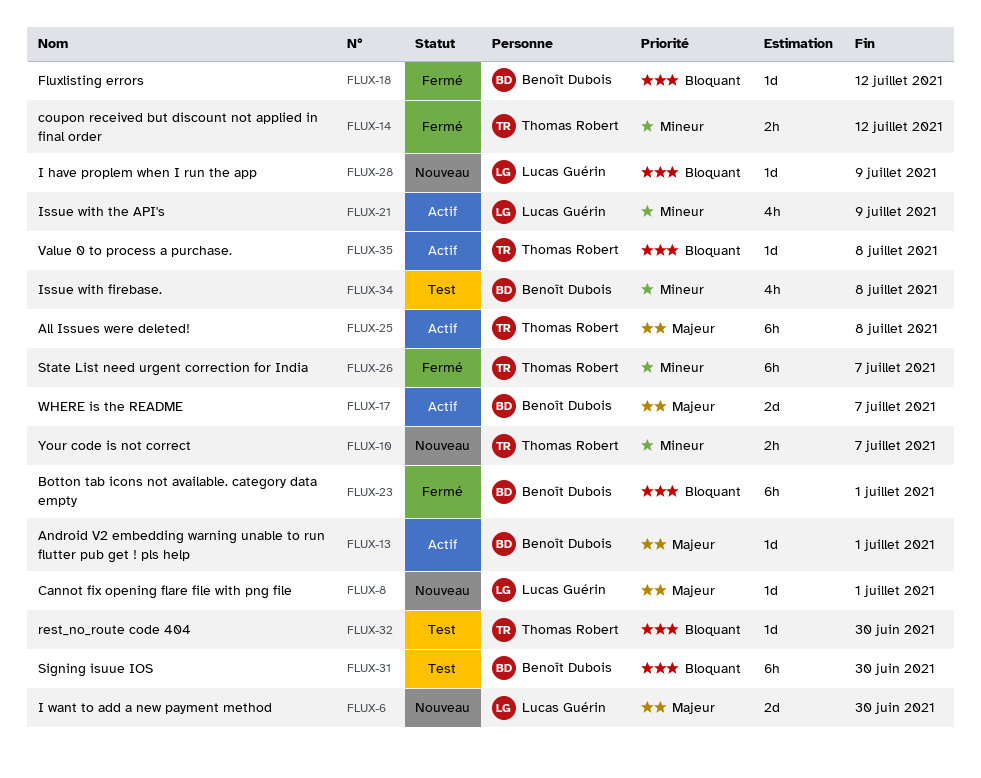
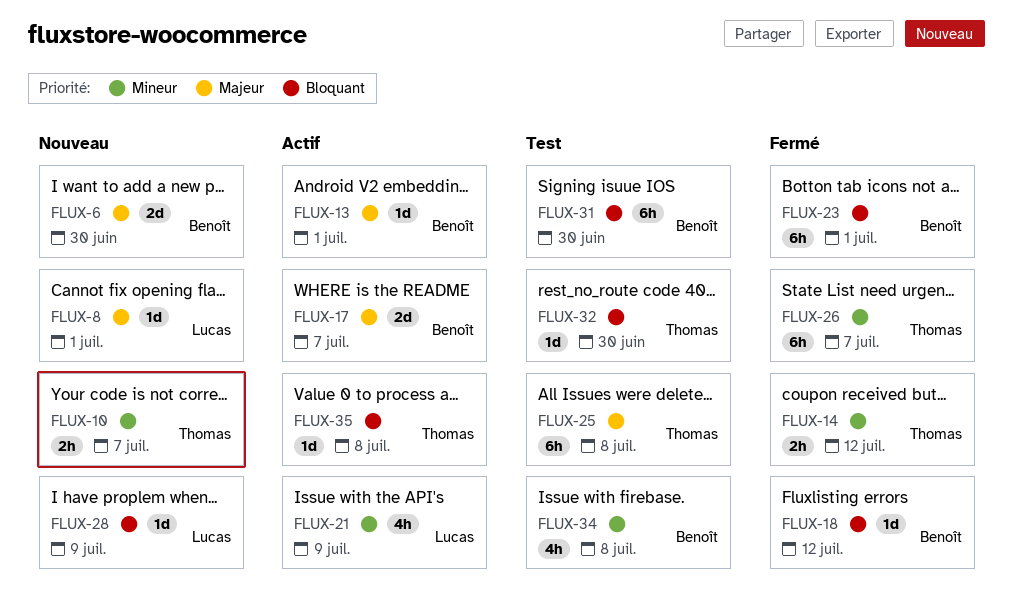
FLUX-6, owner: Lucas Guérin -> Benoît Dubois
FLUX-25, status: Actif -> Test

